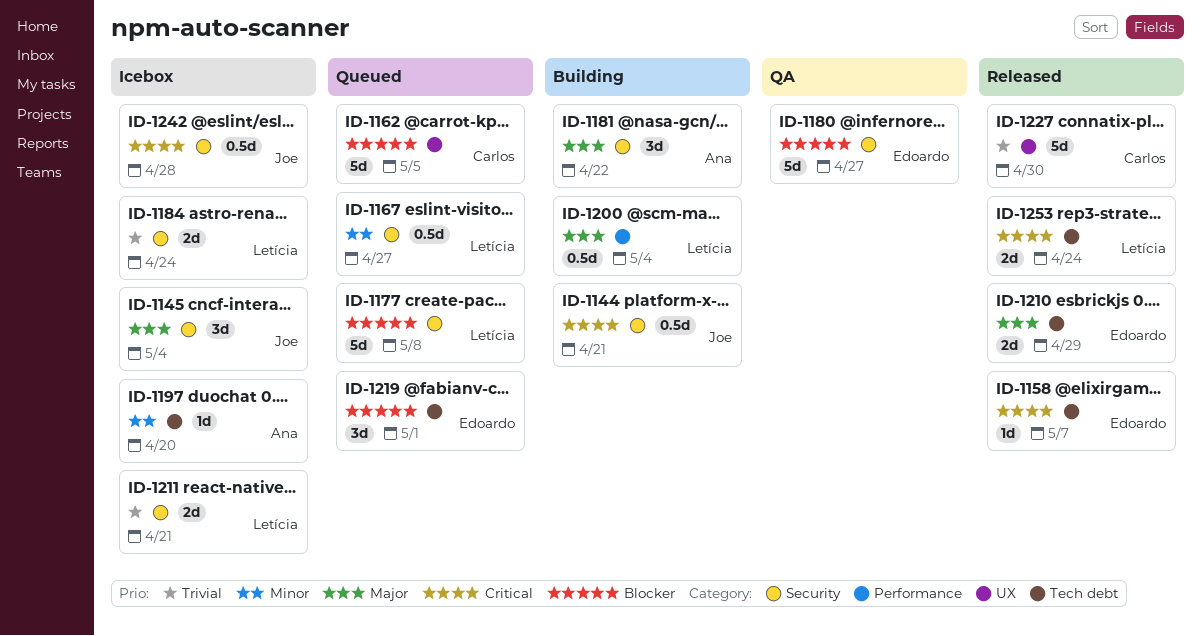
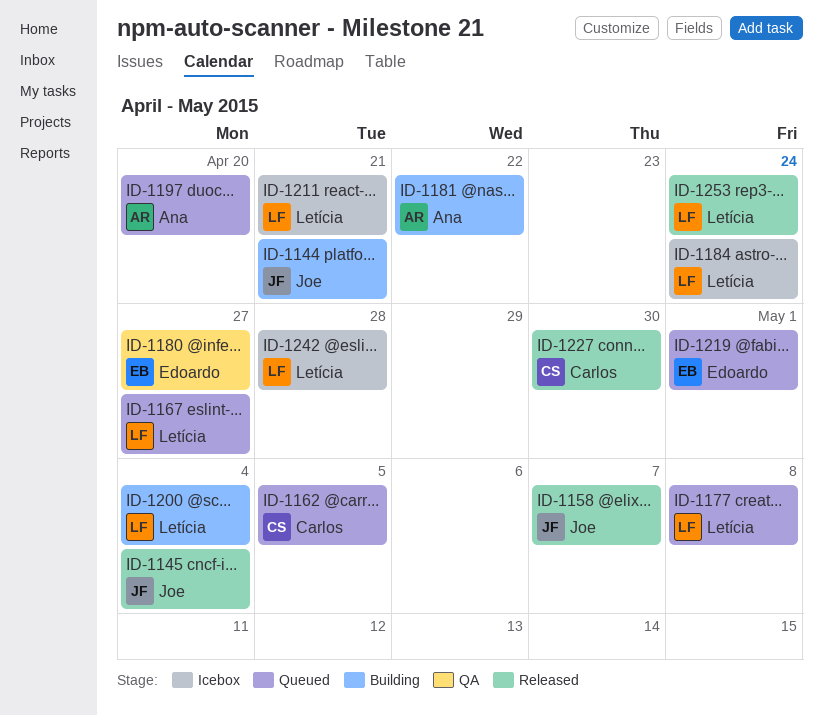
ID-1145, status: Icebox -> Released
ID-1158, owner: Edoardo -> Joe
ID-1197, status: Icebox -> Queued
ID-1210: present -> none
ID-1242, owner: Joe -> Letícia

